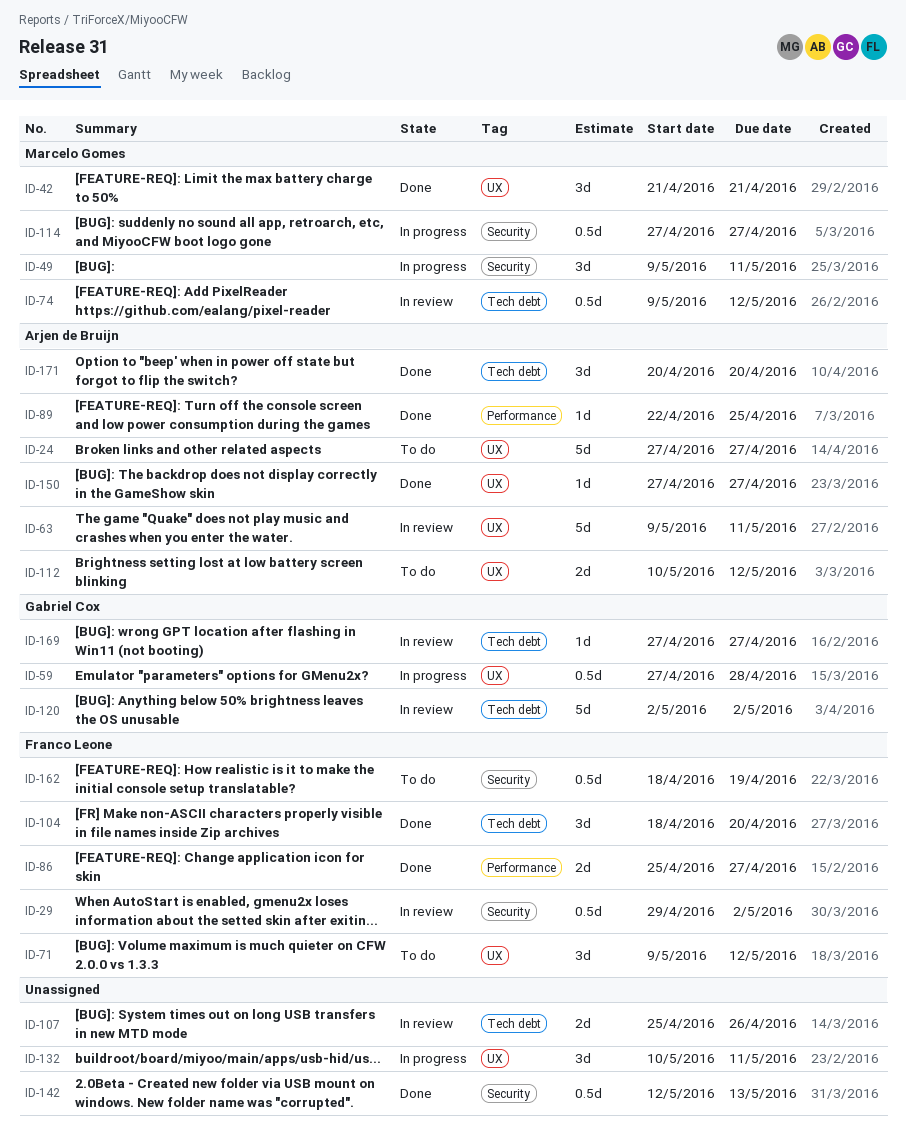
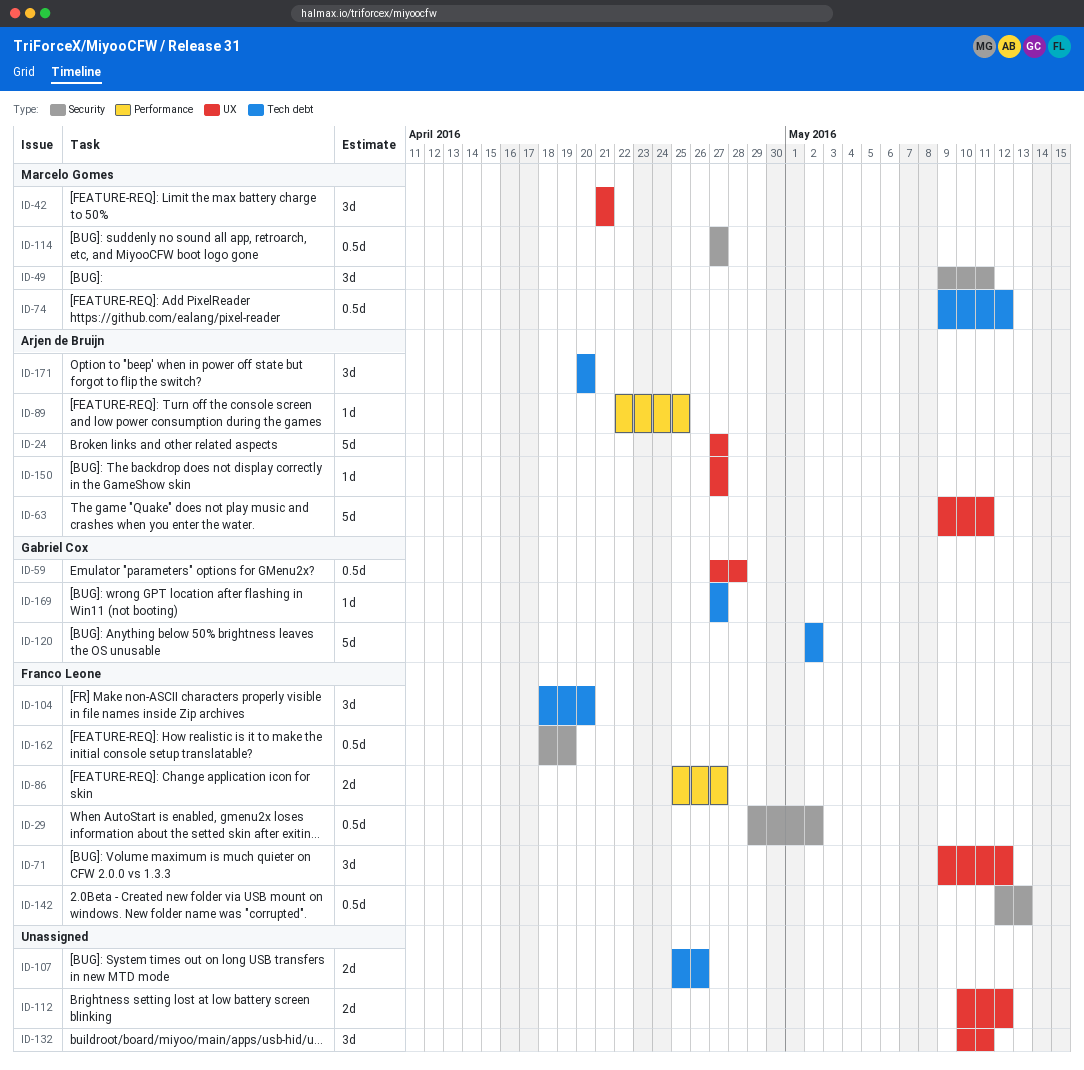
ID-112, owner: Arjen de Bruijn -> none
ID-142, owner: none -> Franco Leone

